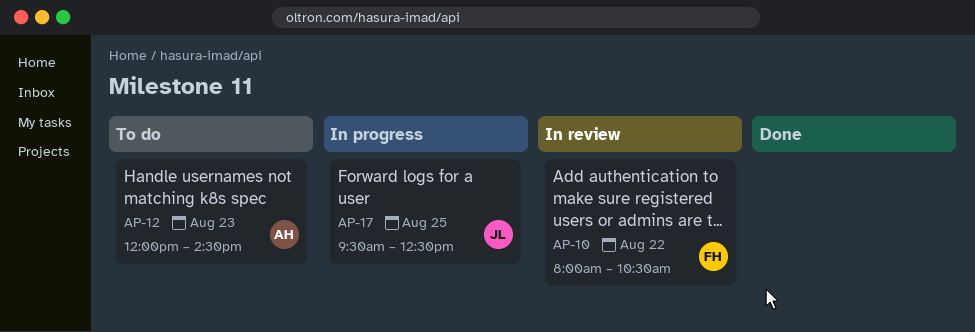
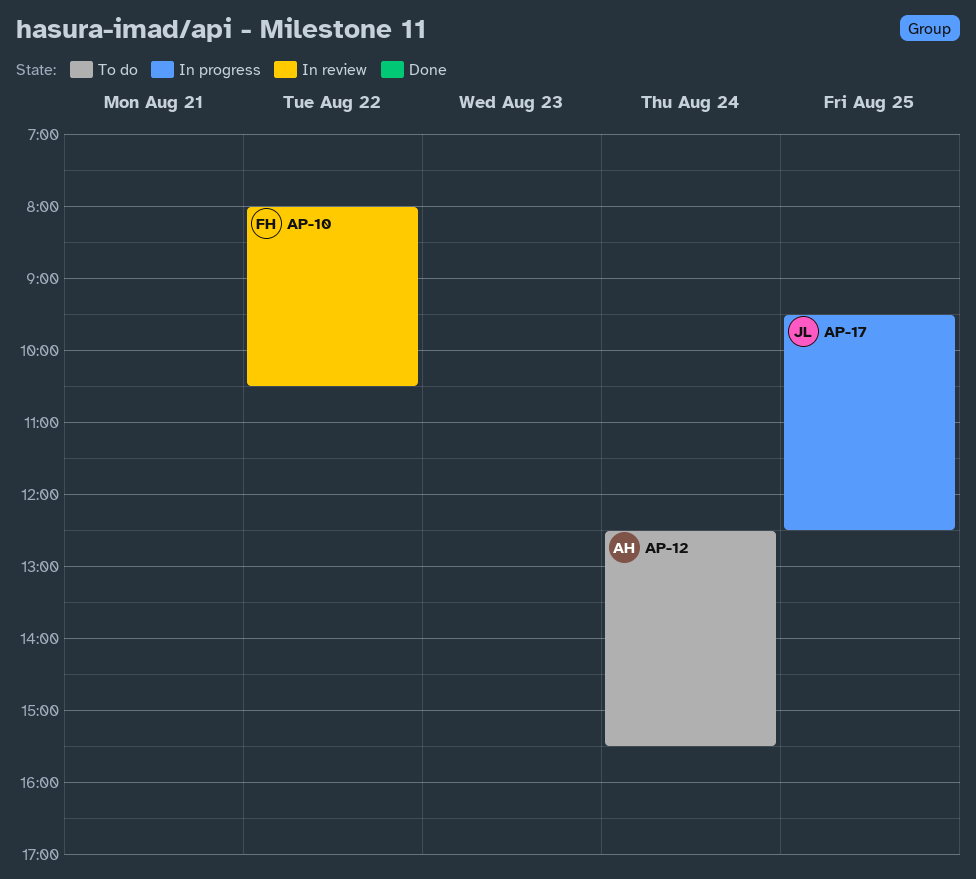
AP-12, day: Aug 23 -> Aug 24
AP-12, begins: 12:00 -> 12:30
AP-12, ends: 14:30 -> 15:30

